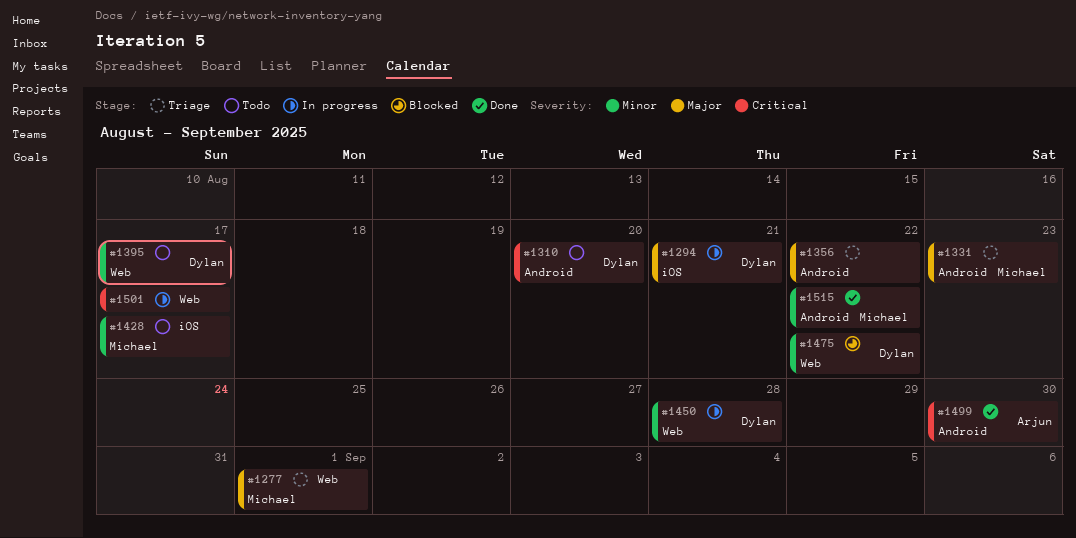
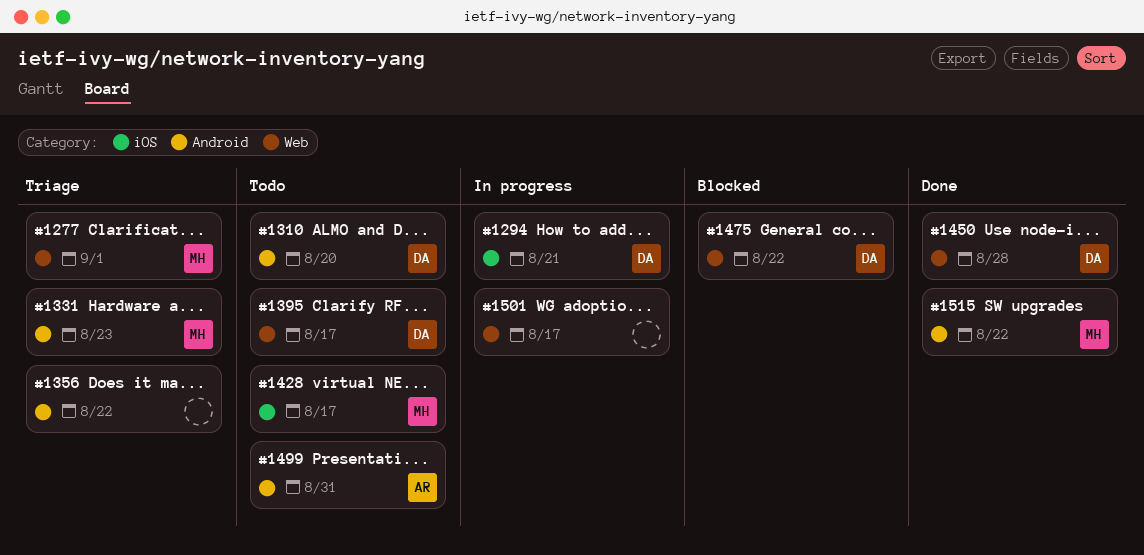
#1450, status: In progress -> Done
#1499, status: Done -> Todo
#1499, due: Aug 30 -> Aug 31

